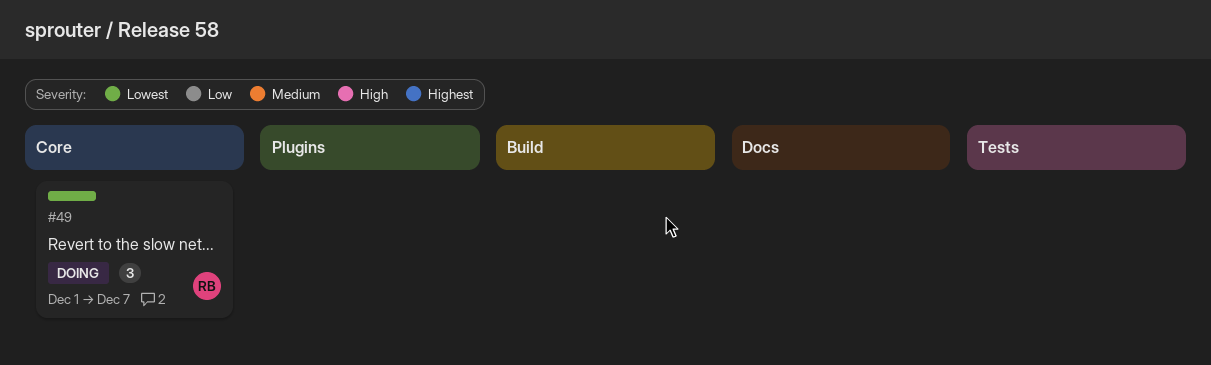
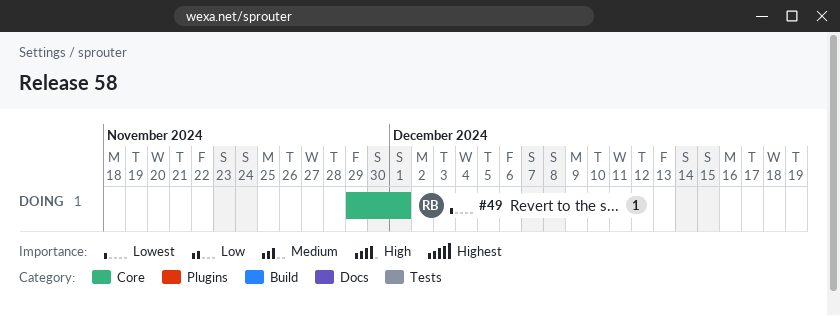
#49, estimate: 3 -> 1
#49, start: Dec 1 -> Nov 29
#49, due: Dec 7 -> Dec 1

